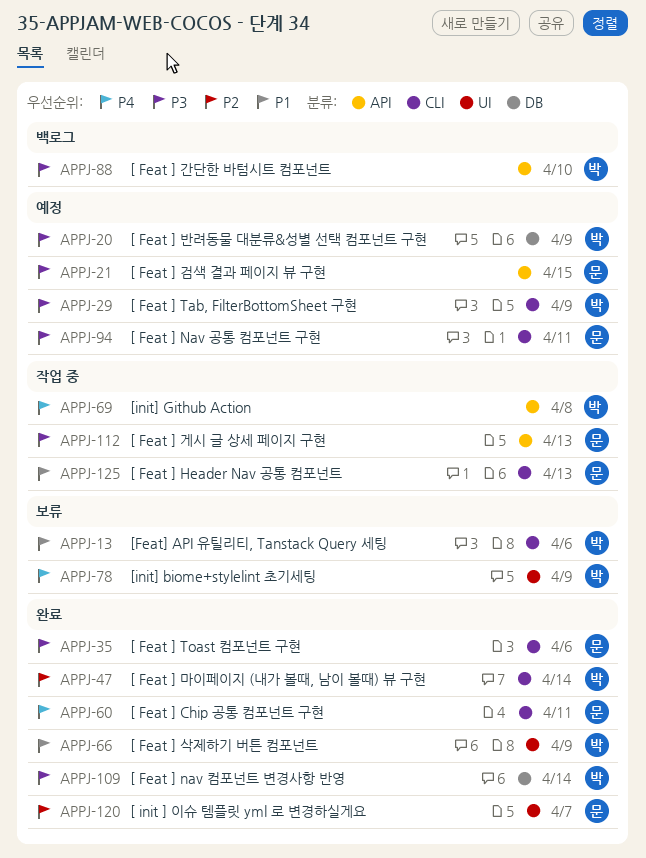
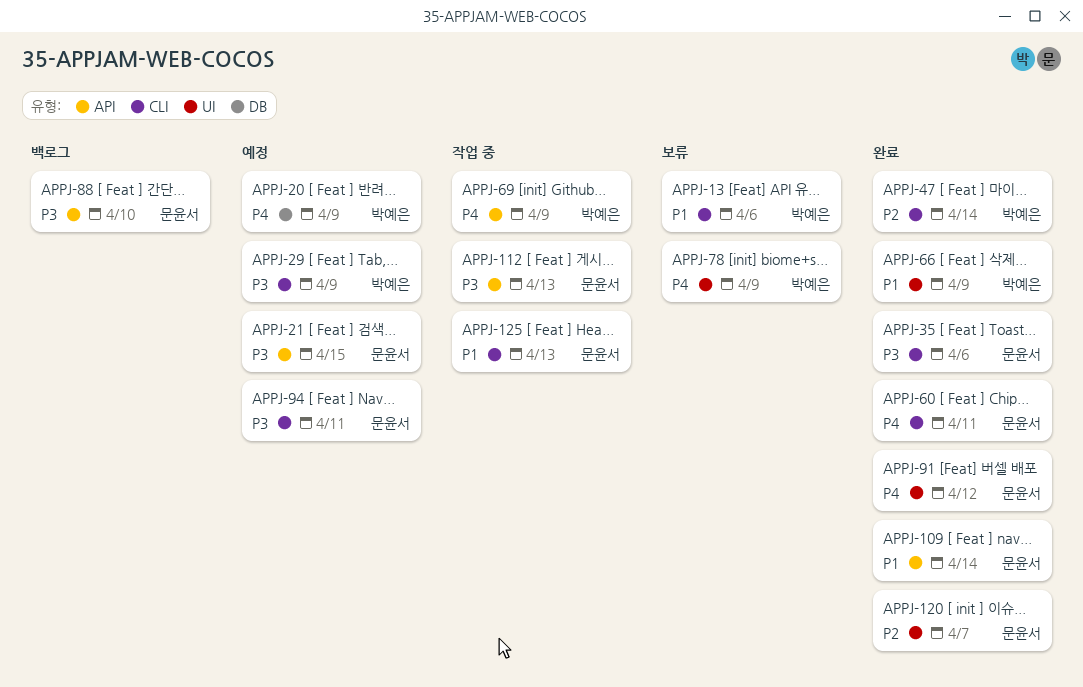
APPJ-20, priority: P3 -> P4
APPJ-69, due: Apr 8 -> Apr 9
APPJ-88, owner: 박예은 -> 문윤서
APPJ-91: none -> present
APPJ-109, owner: 박예은 -> 문윤서
APPJ-109, priority: P3 -> P1
APPJ-109, label: DB -> API

